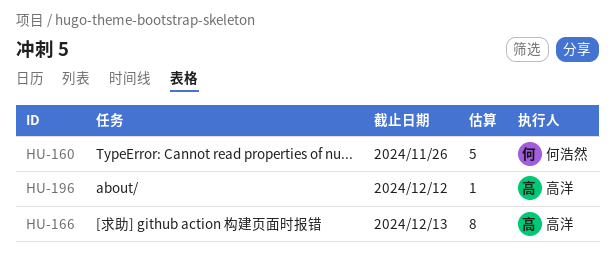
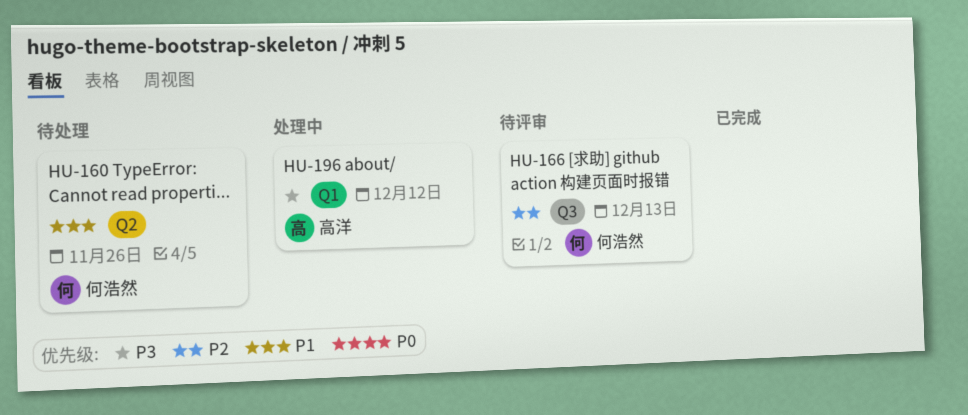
HU-166, owner: 高洋 -> 何浩然

